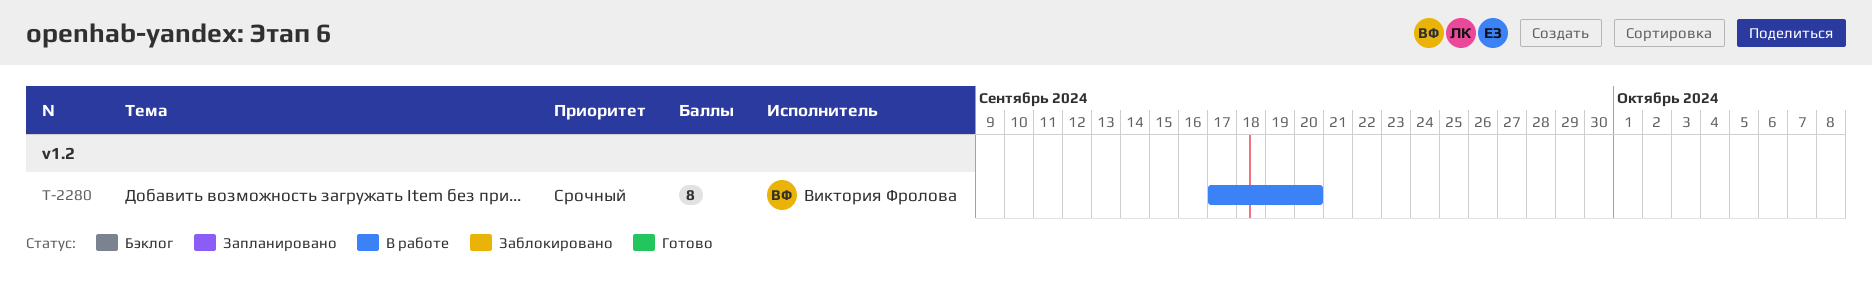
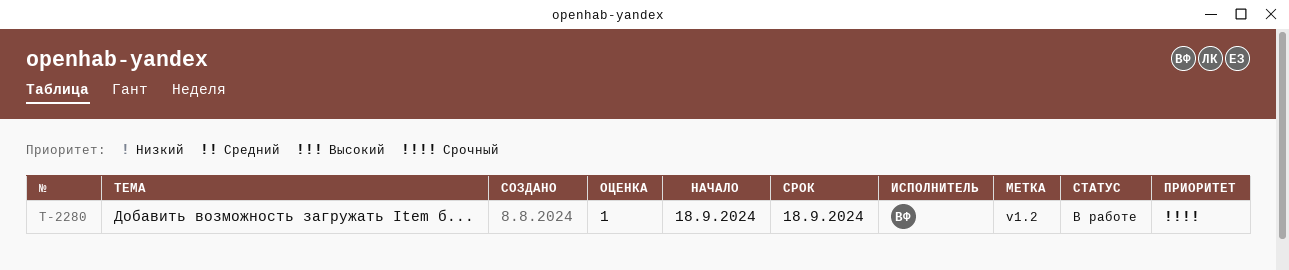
T-2280, estimate: 8 -> 1
T-2280, start: Sep 17 -> Sep 18
T-2280, due: Sep 20 -> Sep 18

